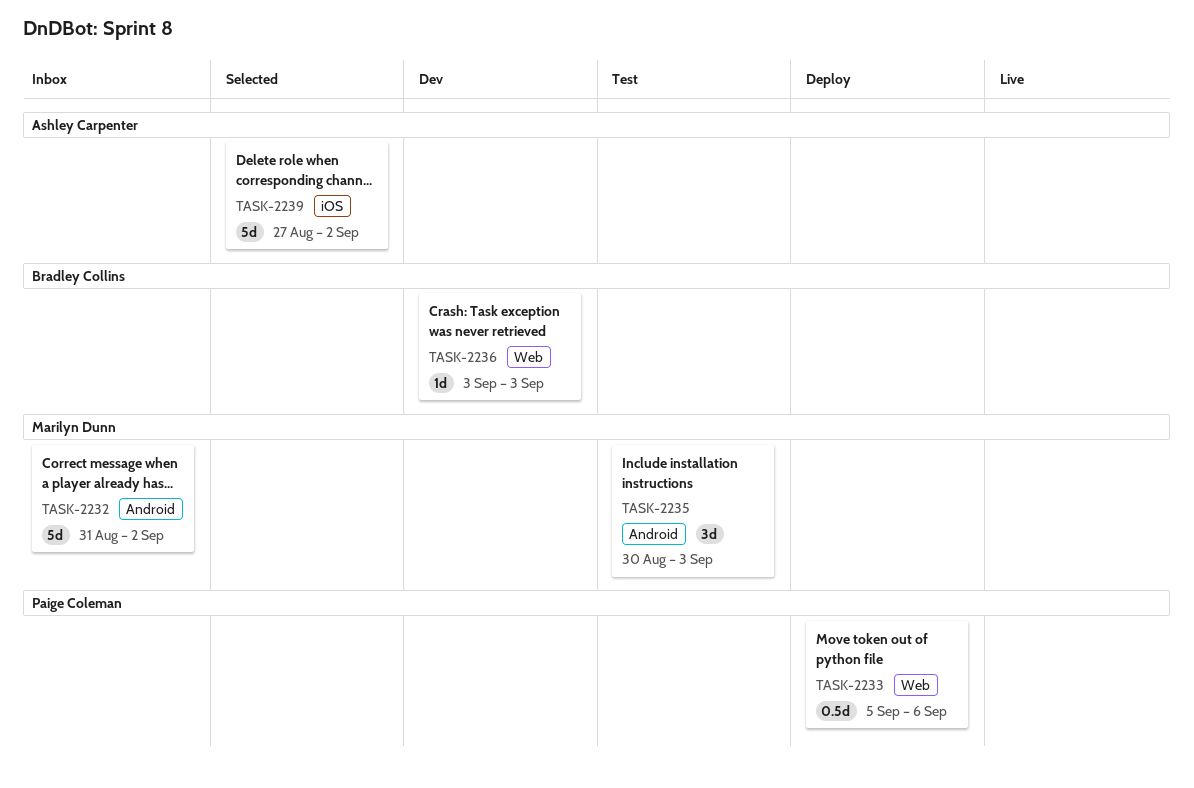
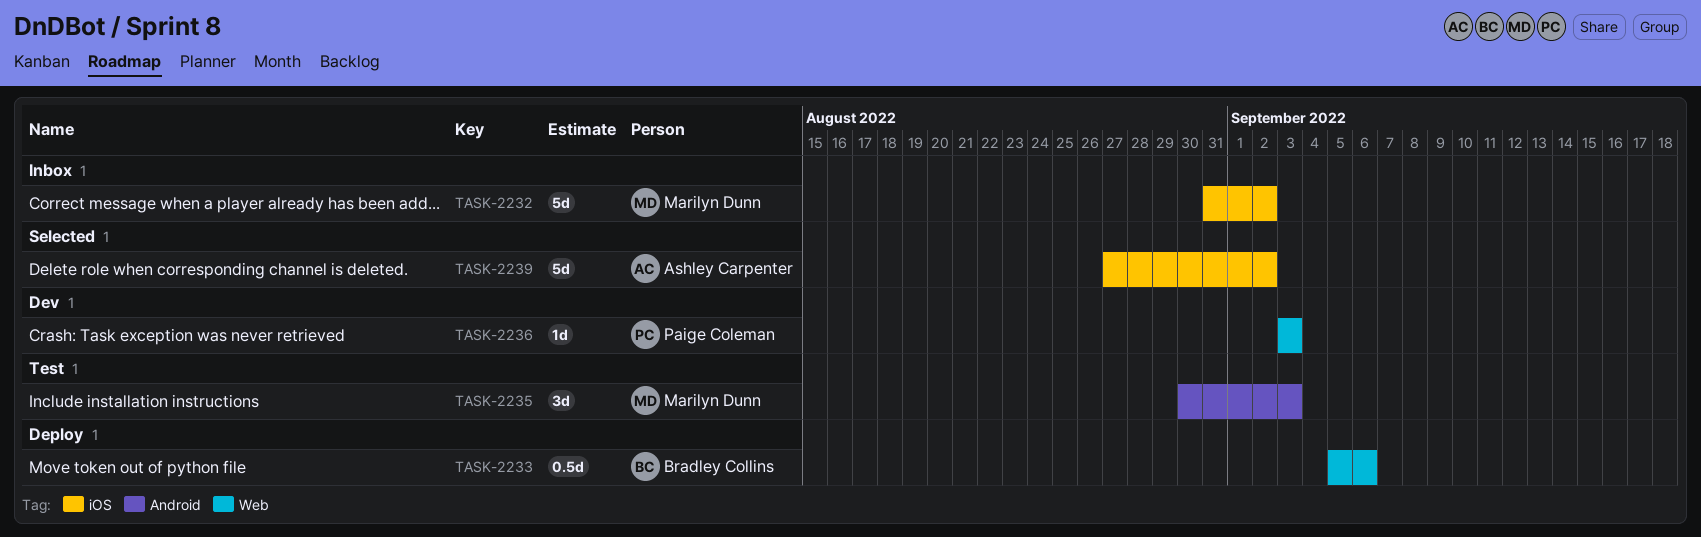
TASK-2232, label: Android -> iOS
TASK-2233, owner: Paige Coleman -> Bradley Collins
TASK-2236, owner: Bradley Collins -> Paige Coleman

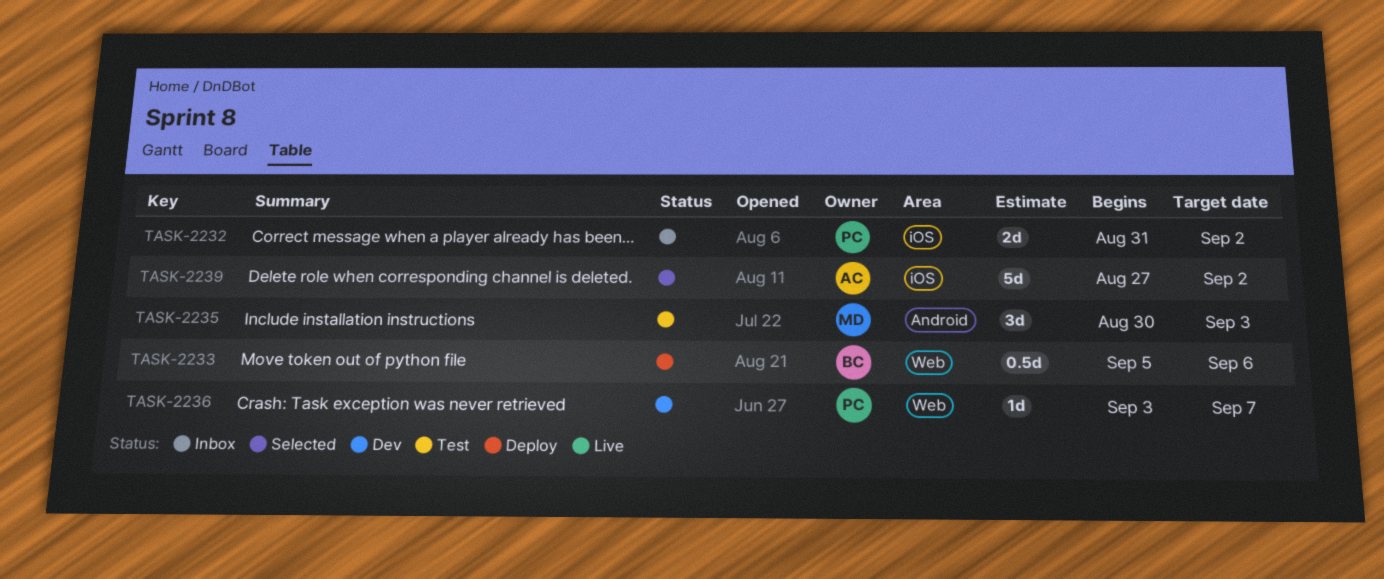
TASK-2232, owner: Marilyn Dunn -> Paige Coleman
TASK-2232, estimate: 5d -> 2d
TASK-2236, due: Sep 3 -> Sep 7

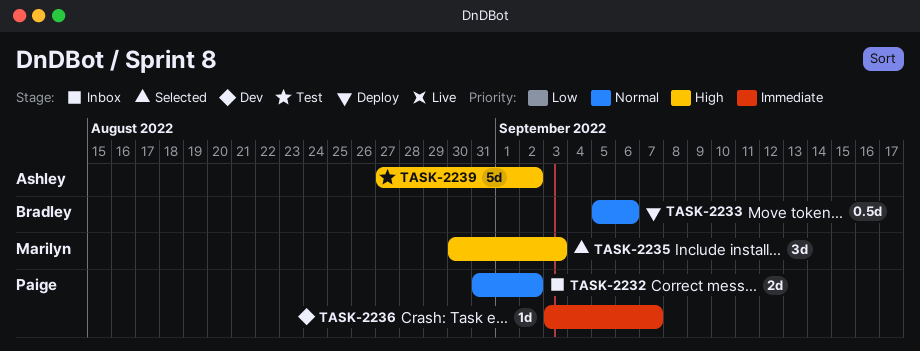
TASK-2235, status: Test -> Selected
TASK-2239, status: Selected -> Test

